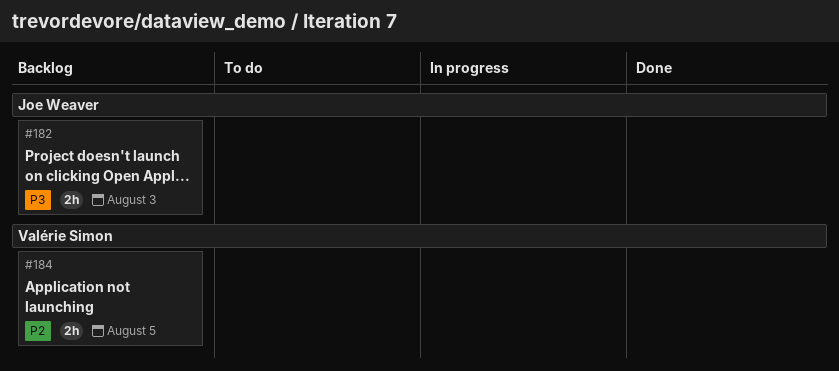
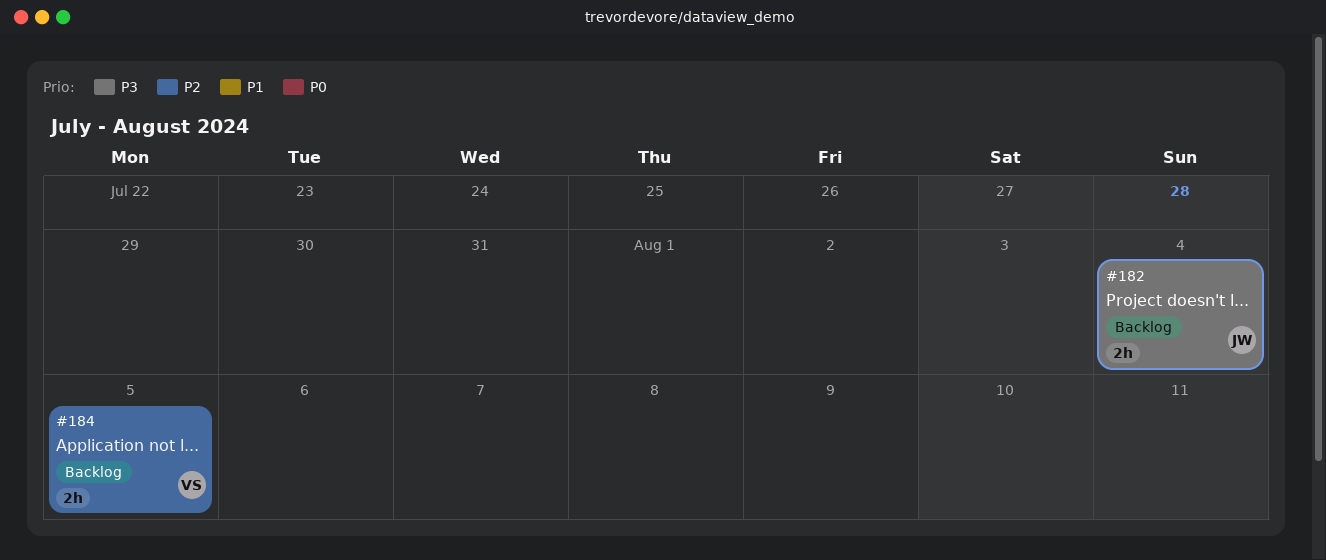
#182, due: Aug 3 -> Aug 4

